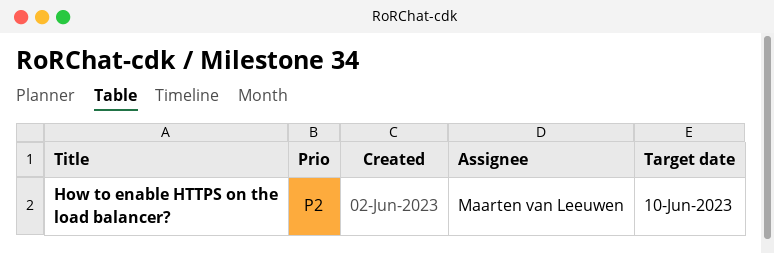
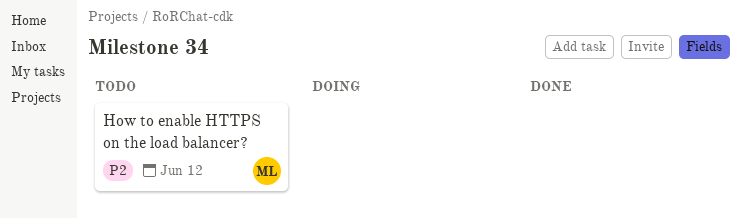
How to enable HTTPS on the load balancer?, due: Jun 10 -> Jun 12

